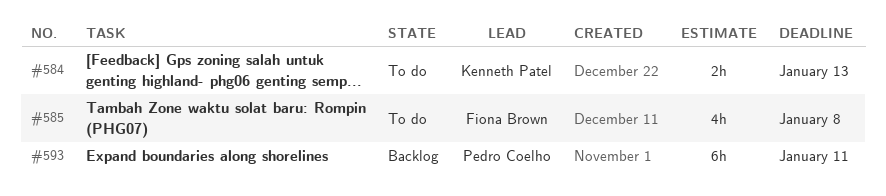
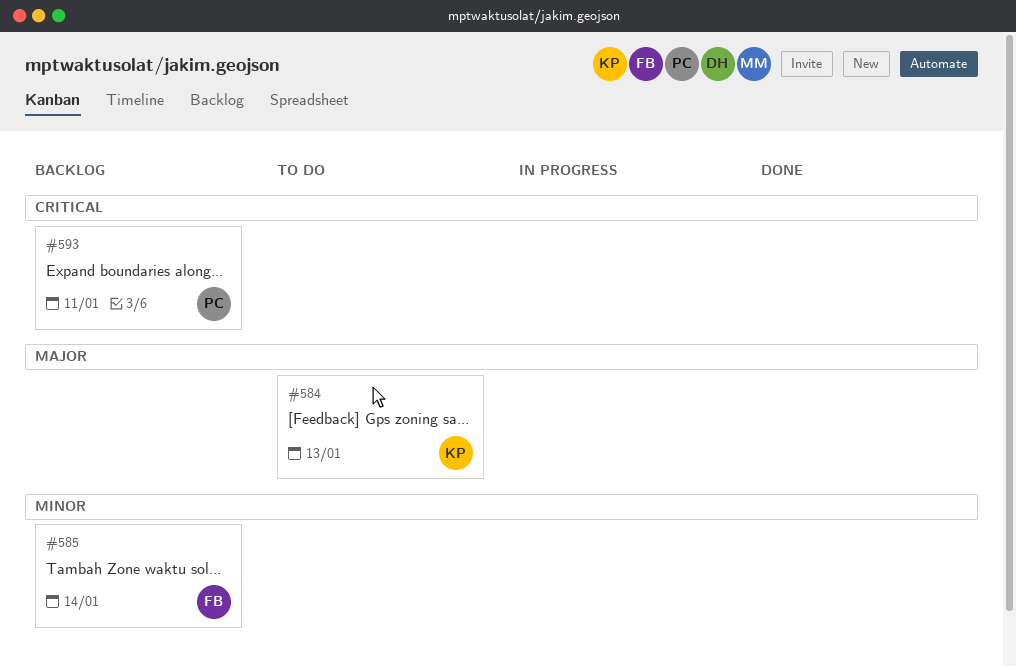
#585, status: To do -> Backlog
#585, due: Jan 8 -> Jan 14

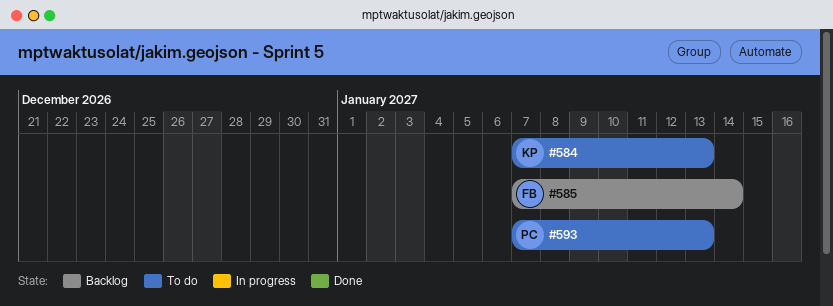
#593, status: Backlog -> To do
#593, due: Jan 11 -> Jan 13

